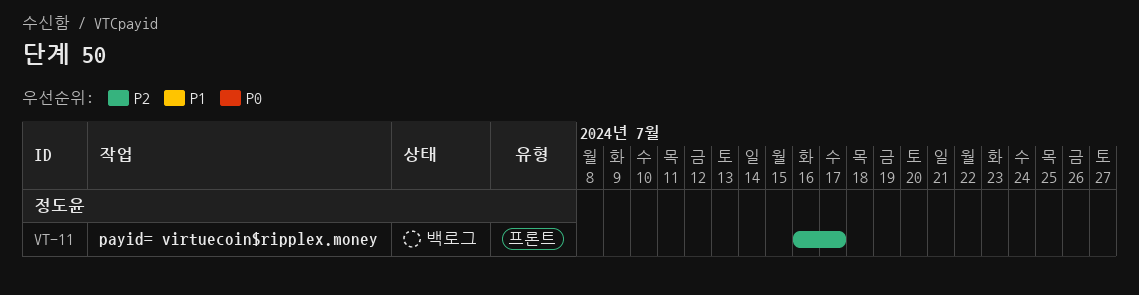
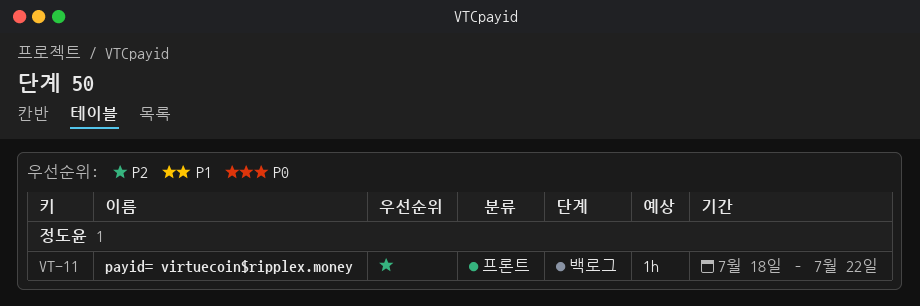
VT-11, start: Jul 16 -> Jul 18
VT-11, due: Jul 17 -> Jul 22

